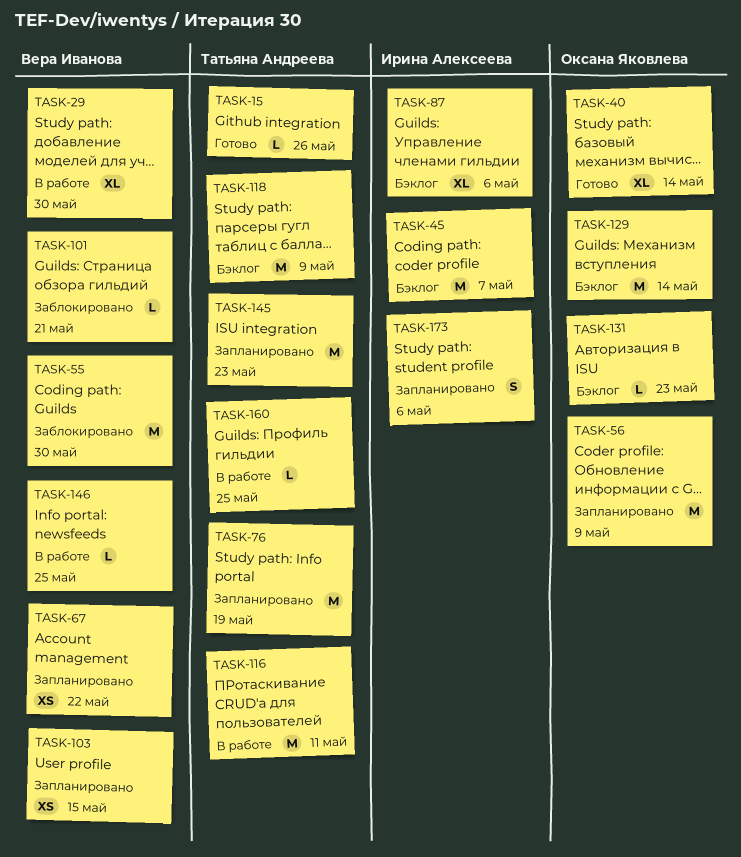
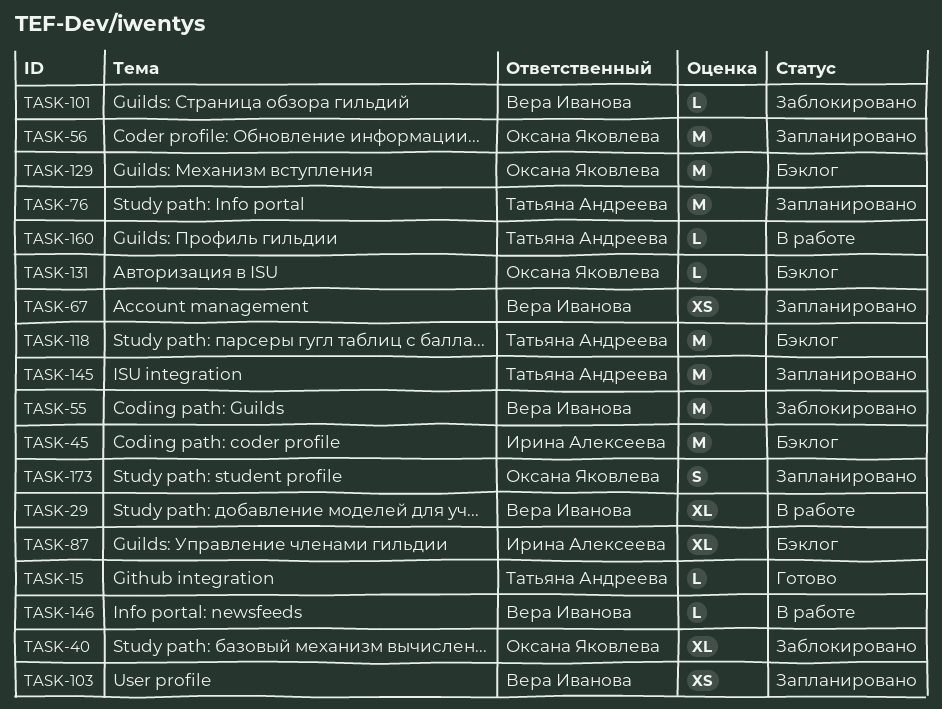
TASK-40, status: Готово -> Заблокировано
TASK-116: present -> none
TASK-173, owner: Ирина Алексеева -> Оксана Яковлева

